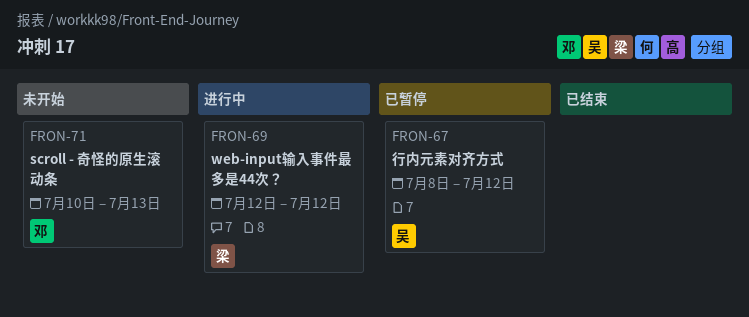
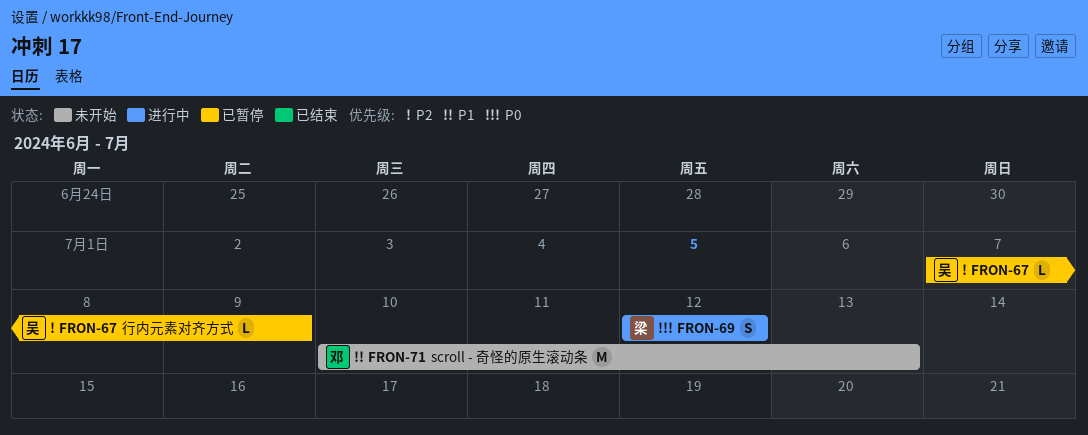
FRON-67, start: Jul 8 -> Jul 7
FRON-67, due: Jul 12 -> Jul 9

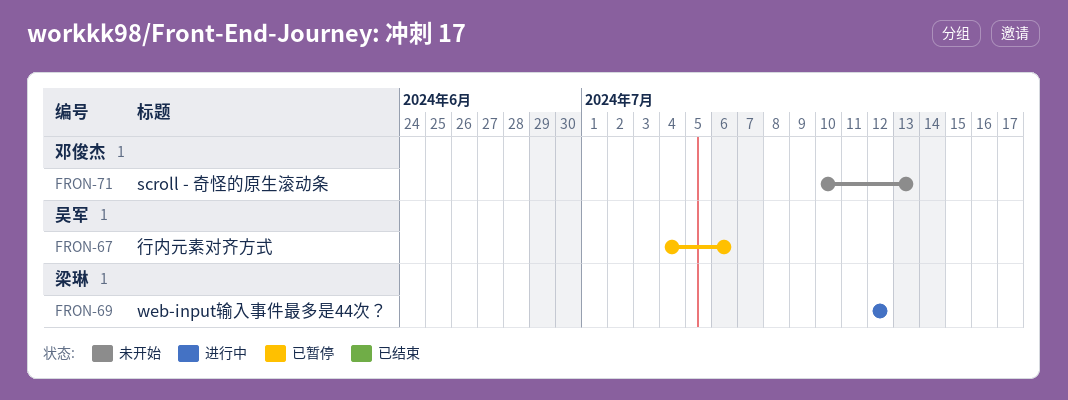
FRON-67, start: Jul 7 -> Jul 4
FRON-67, due: Jul 9 -> Jul 6

